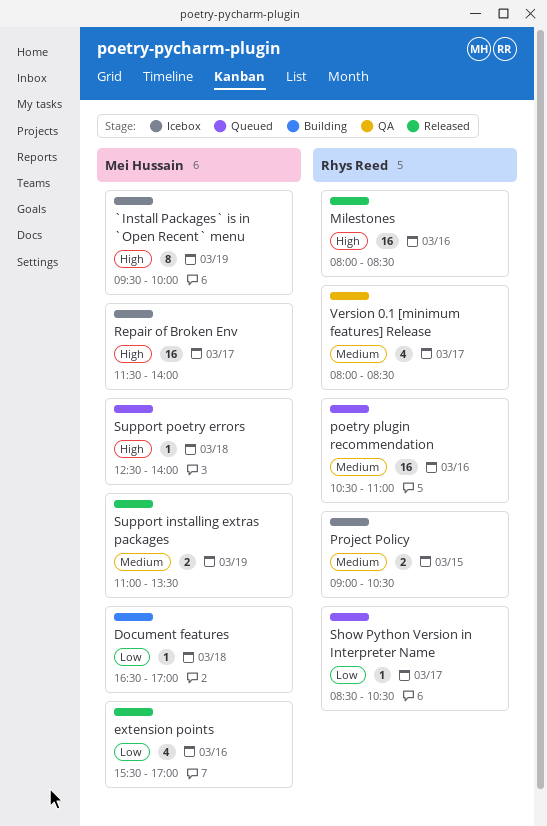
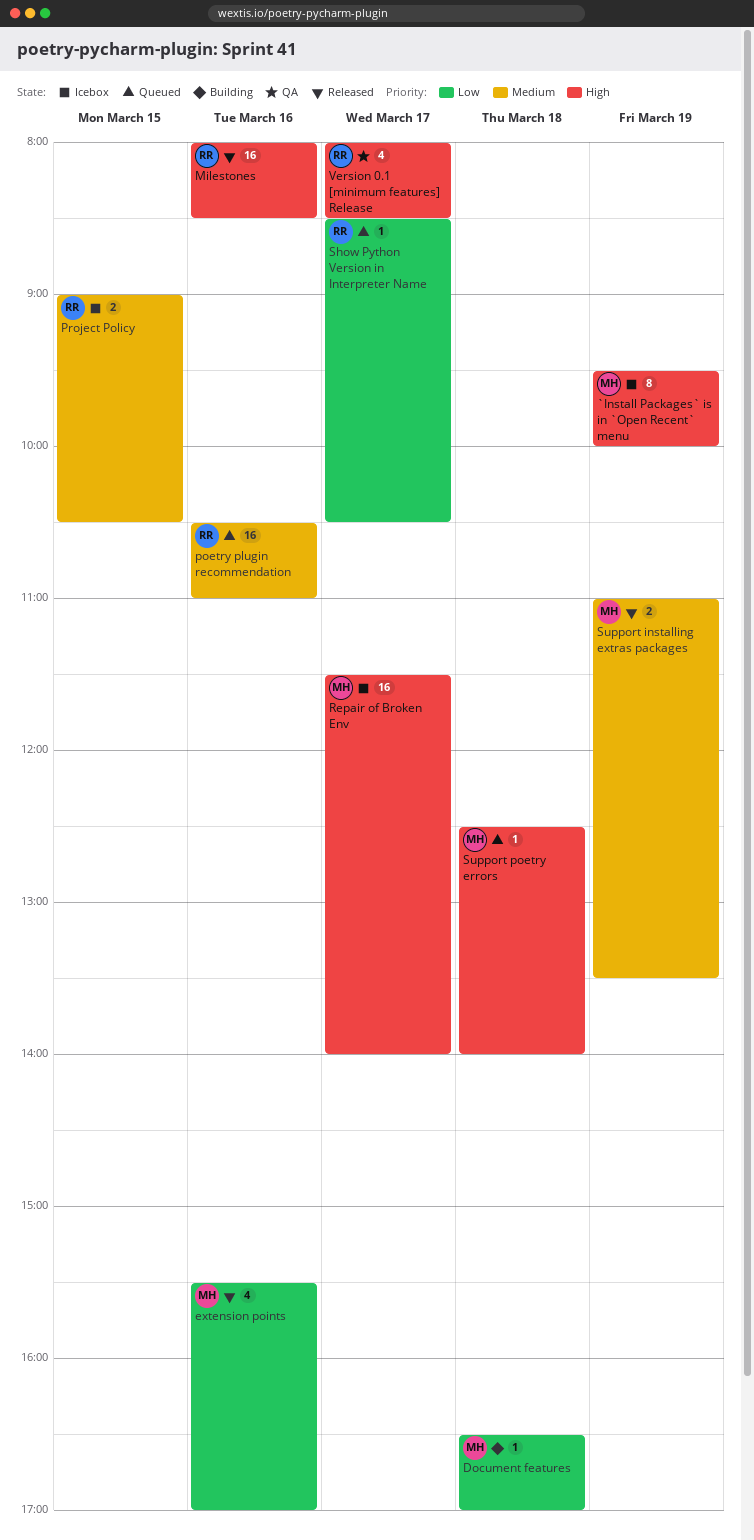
Version 0.1 [minimum features] Release, priority: Medium -> High

